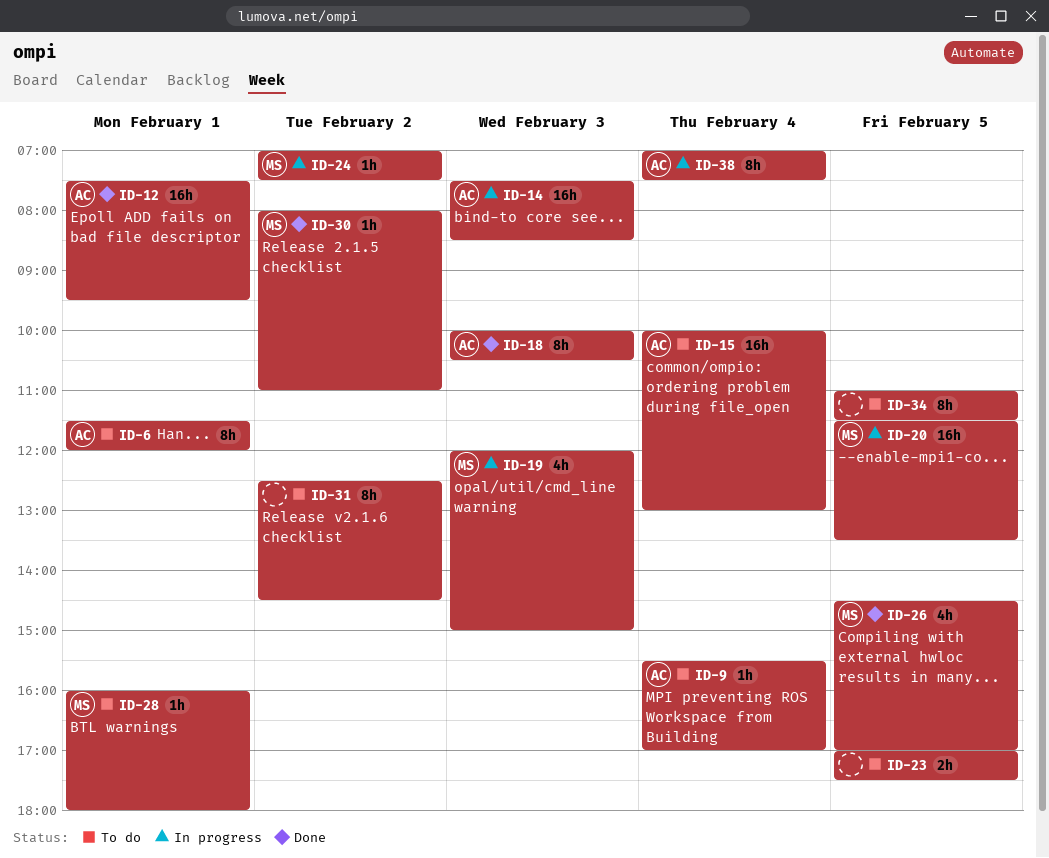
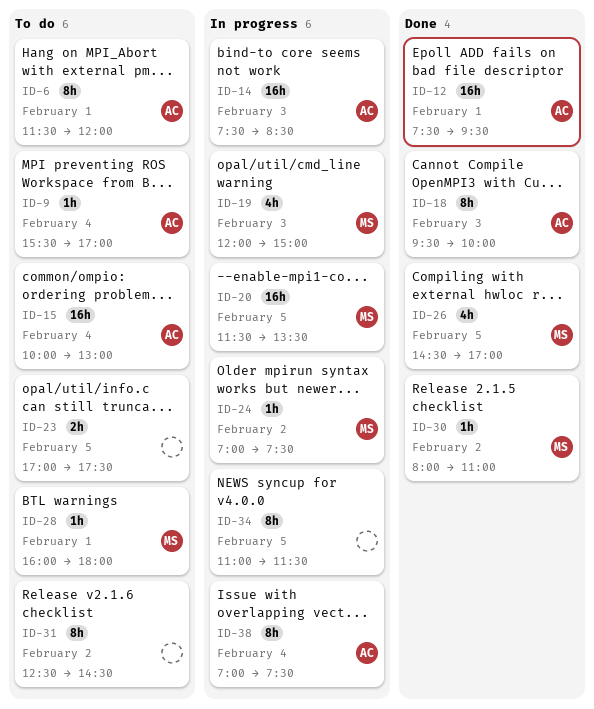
ID-18, begins: 10:00 -> 09:30
ID-18, ends: 10:30 -> 10:00
ID-34, status: To do -> In progress

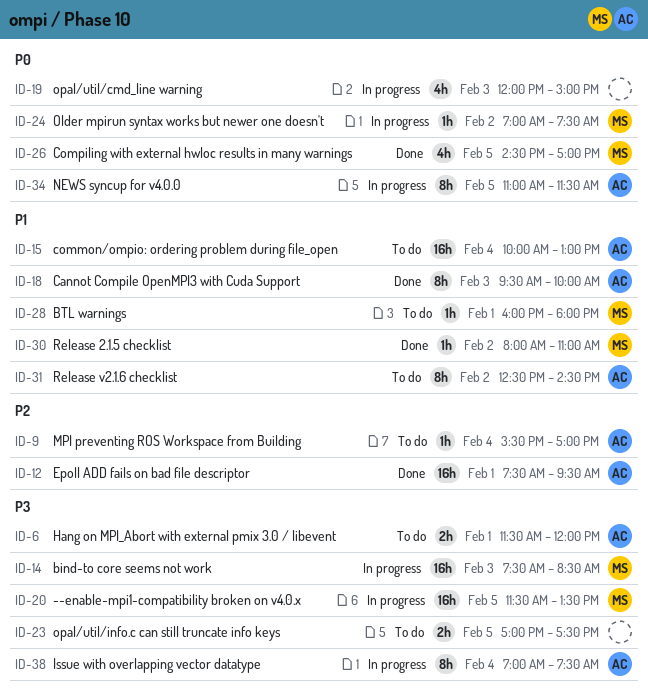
ID-6, estimate: 8h -> 2h
ID-14, owner: AC -> MS
ID-19, owner: MS -> none
ID-31, owner: none -> AC
ID-34, owner: none -> AC

